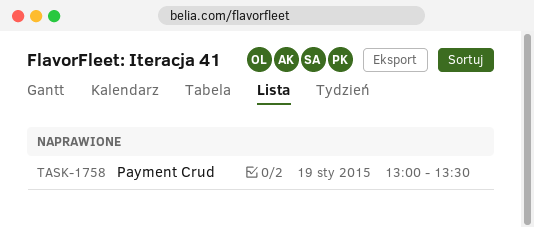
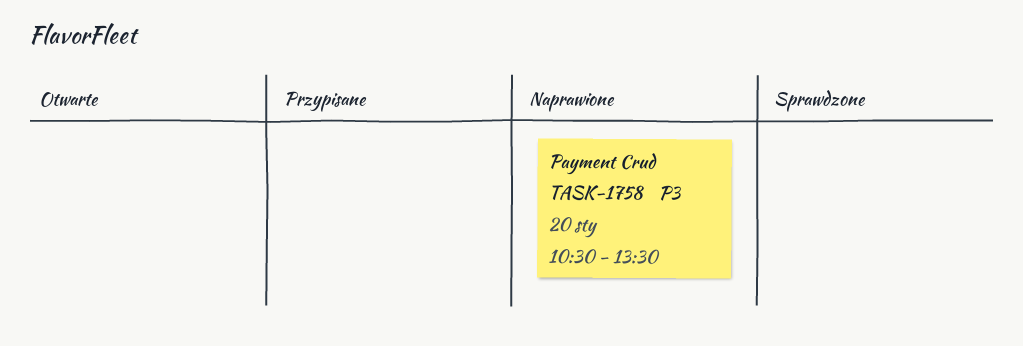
TASK-1758, day: Jan 19 -> Jan 20
TASK-1758, begins: 13:00 -> 10:30

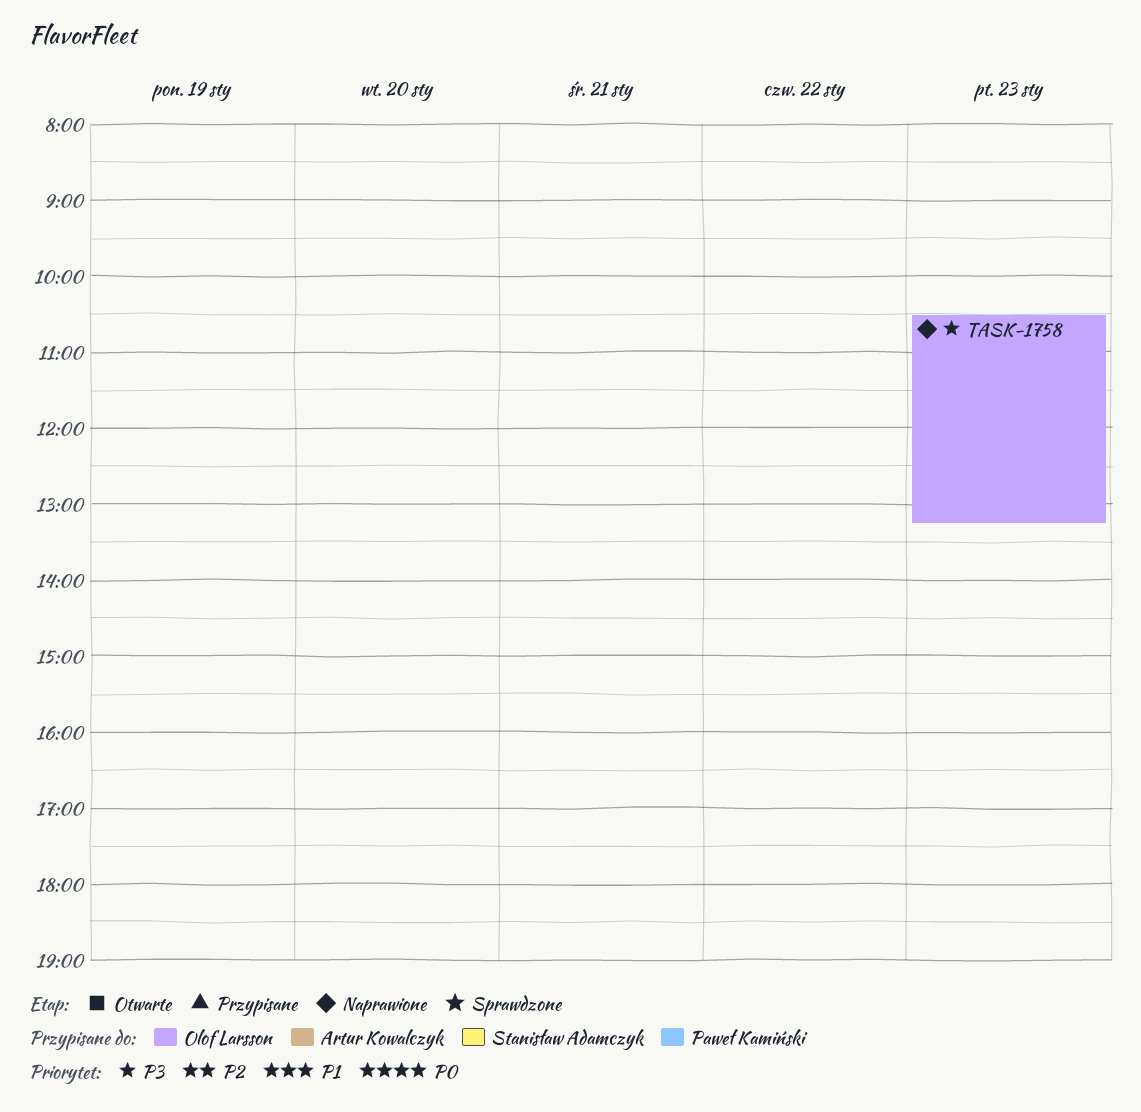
TASK-1758, day: Jan 20 -> Jan 23
TASK-1758, ends: 13:30 -> 13:15

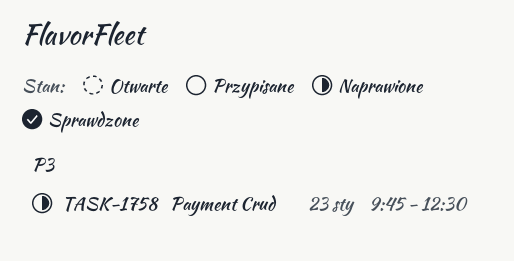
TASK-1758, begins: 10:30 -> 09:45
TASK-1758, ends: 13:15 -> 12:30

